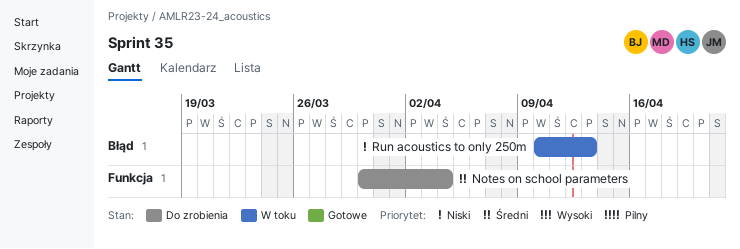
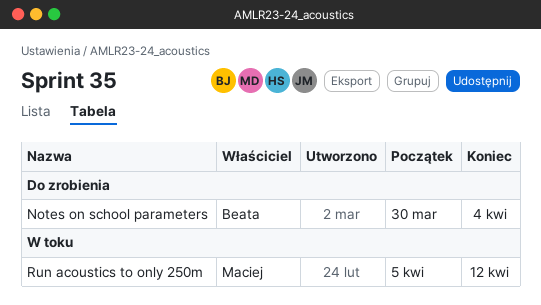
Run acoustics to only 250m, start: Apr 10 -> Apr 5
Run acoustics to only 250m, due: Apr 13 -> Apr 12

